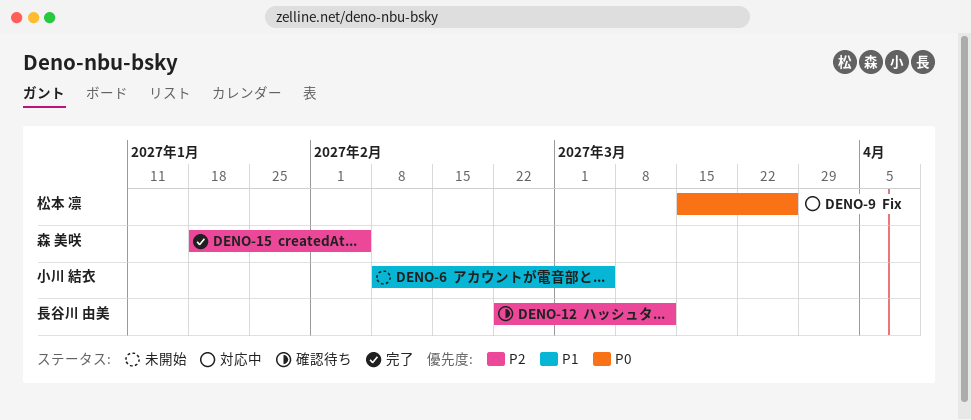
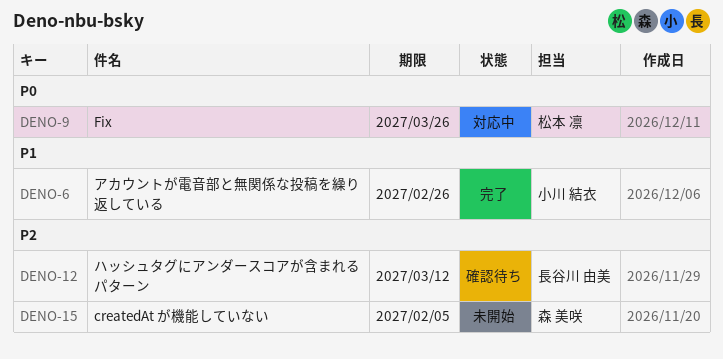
DENO-6, status: 未開始 -> 完了
DENO-6, due: Mar 5 -> Feb 26
DENO-15, status: 完了 -> 未開始

